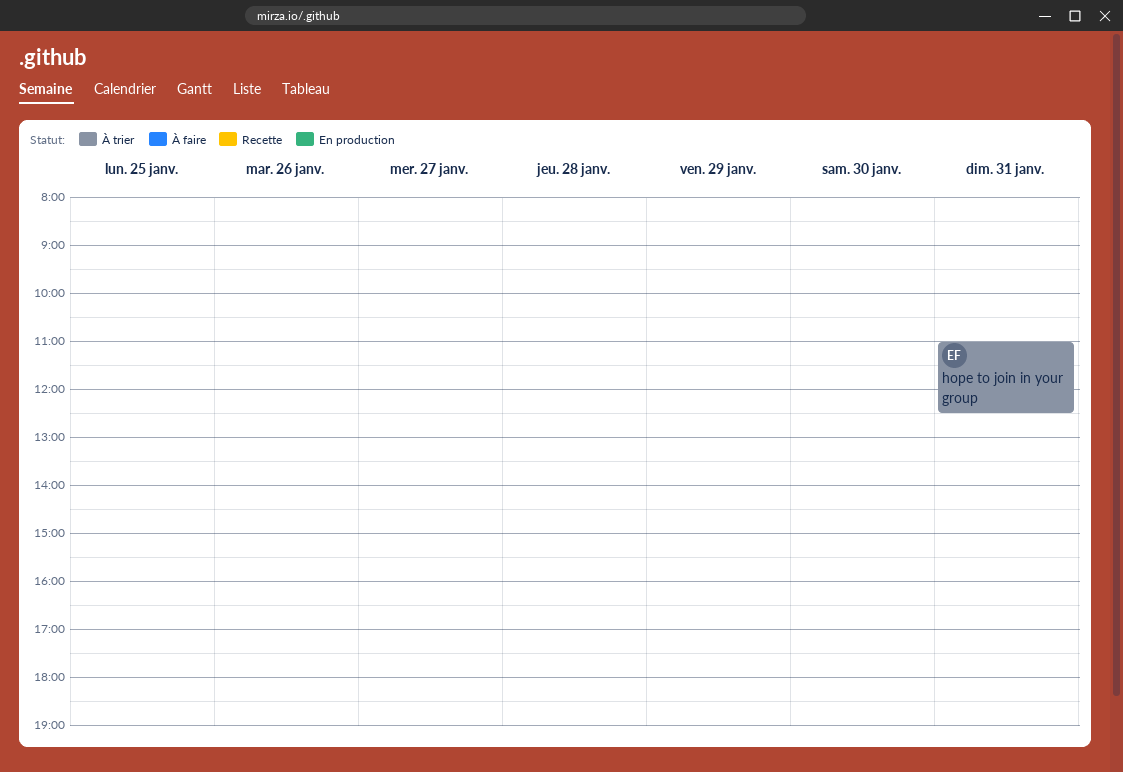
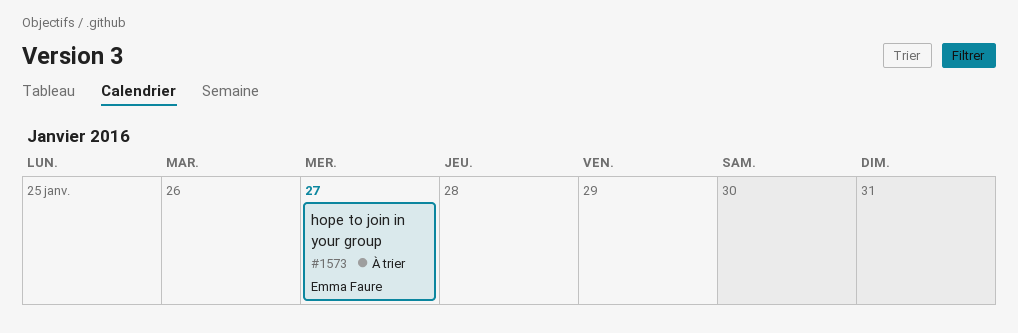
hope to join in your group, day: Jan 31 -> Jan 27

